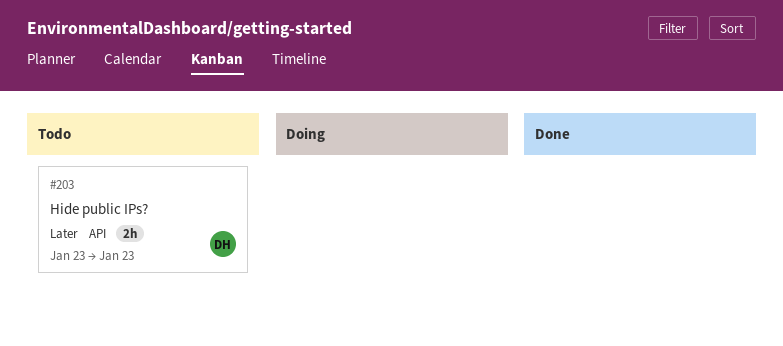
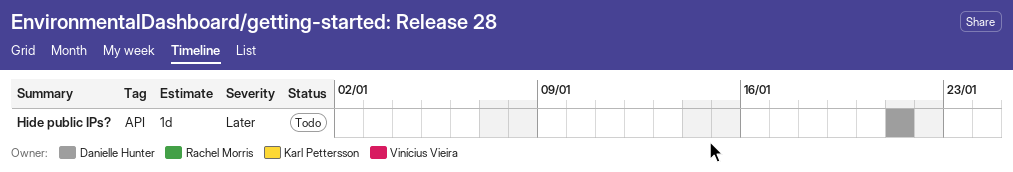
Hide public IPs?, estimate: 2h -> 1d
Hide public IPs?, start: Jan 23 -> Jan 21
Hide public IPs?, due: Jan 23 -> Jan 21

